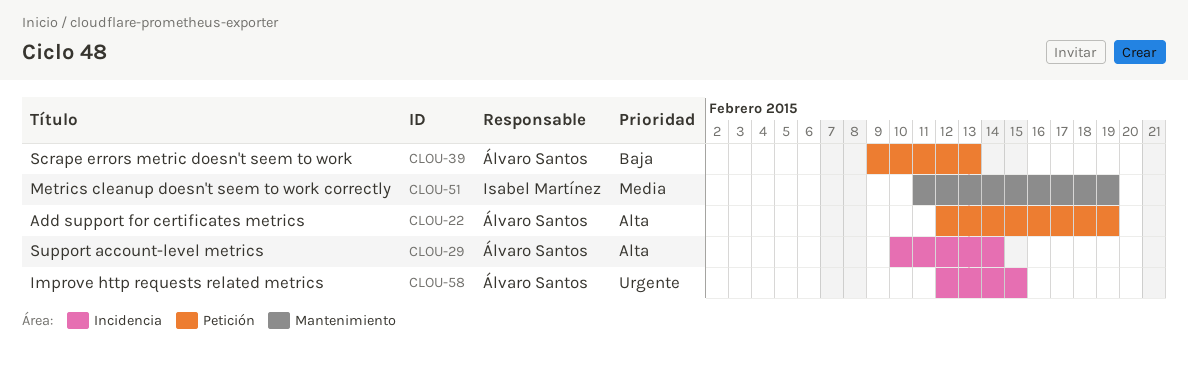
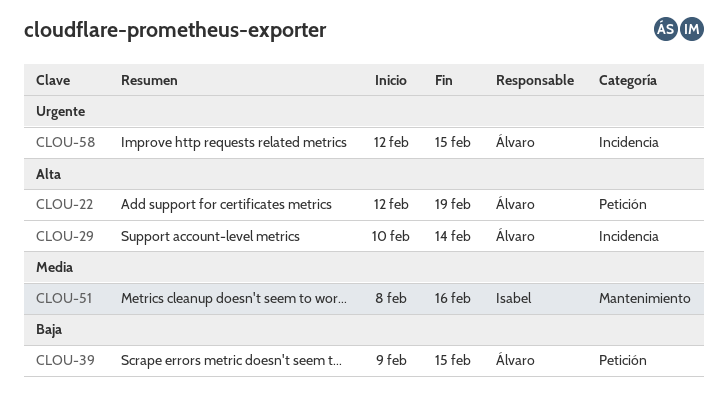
CLOU-39, due: Feb 13 -> Feb 15
CLOU-51, start: Feb 11 -> Feb 8
CLOU-51, due: Feb 19 -> Feb 16

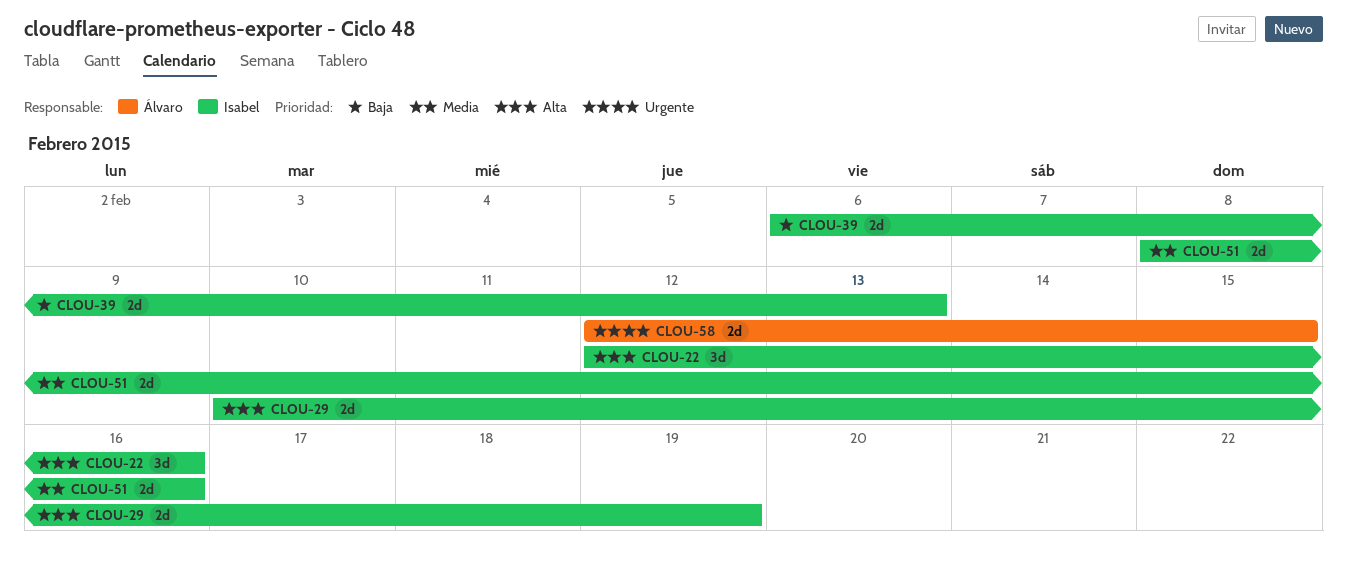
CLOU-22, owner: Álvaro -> Isabel
CLOU-22, due: Feb 19 -> Feb 16
CLOU-29, owner: Álvaro -> Isabel
CLOU-29, due: Feb 14 -> Feb 19
CLOU-39, owner: Álvaro -> Isabel
CLOU-39, start: Feb 9 -> Feb 6
CLOU-39, due: Feb 15 -> Feb 13

